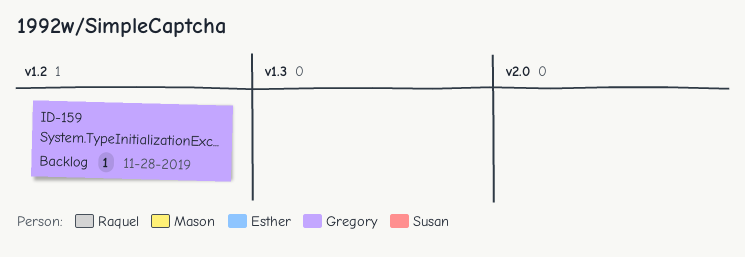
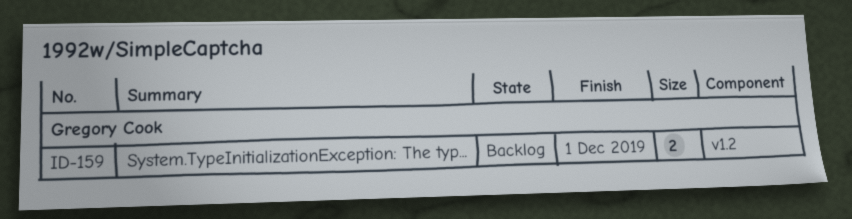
ID-159, estimate: 1 -> 2
ID-159, due: Nov 28 -> Dec 1

